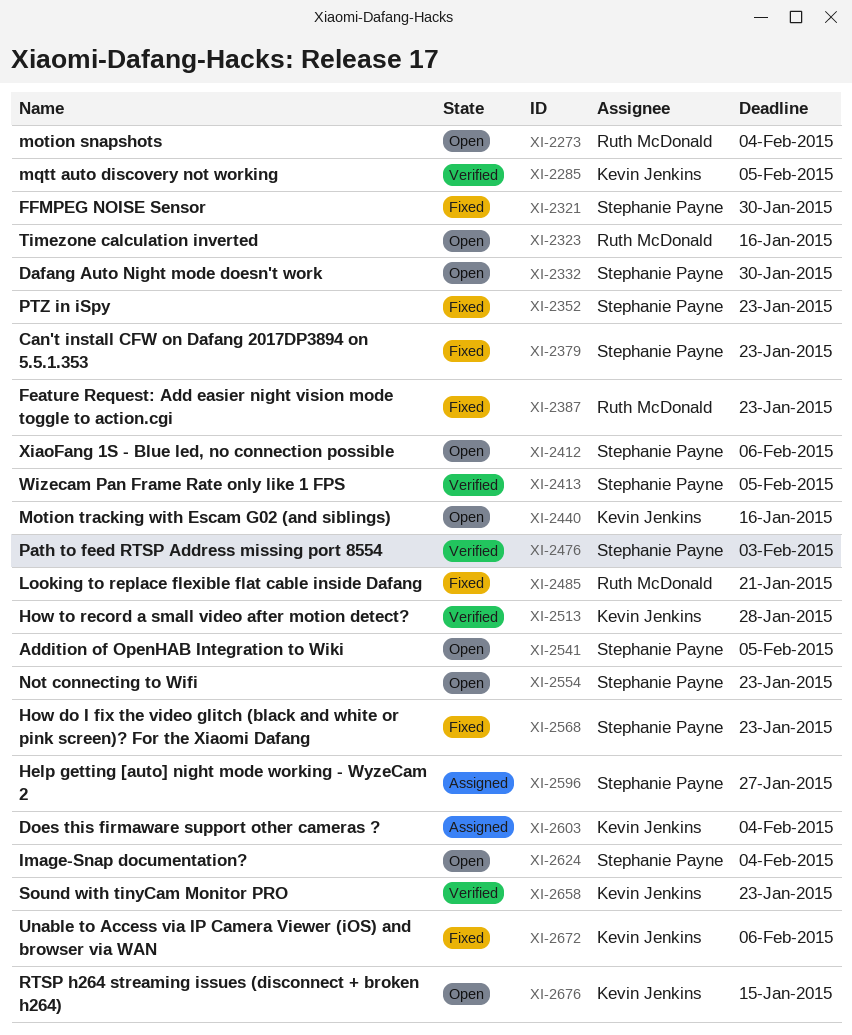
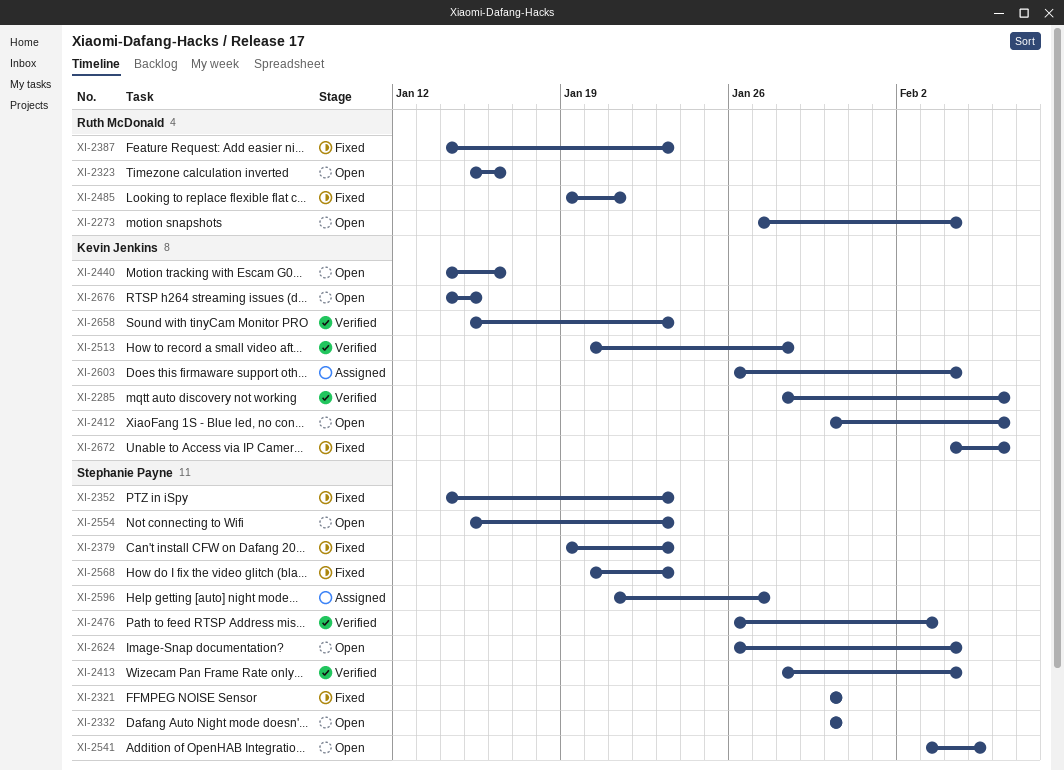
XI-2285, due: Feb 5 -> Feb 6
XI-2412, owner: Stephanie Payne -> Kevin Jenkins
XI-2413, due: Feb 5 -> Feb 4

